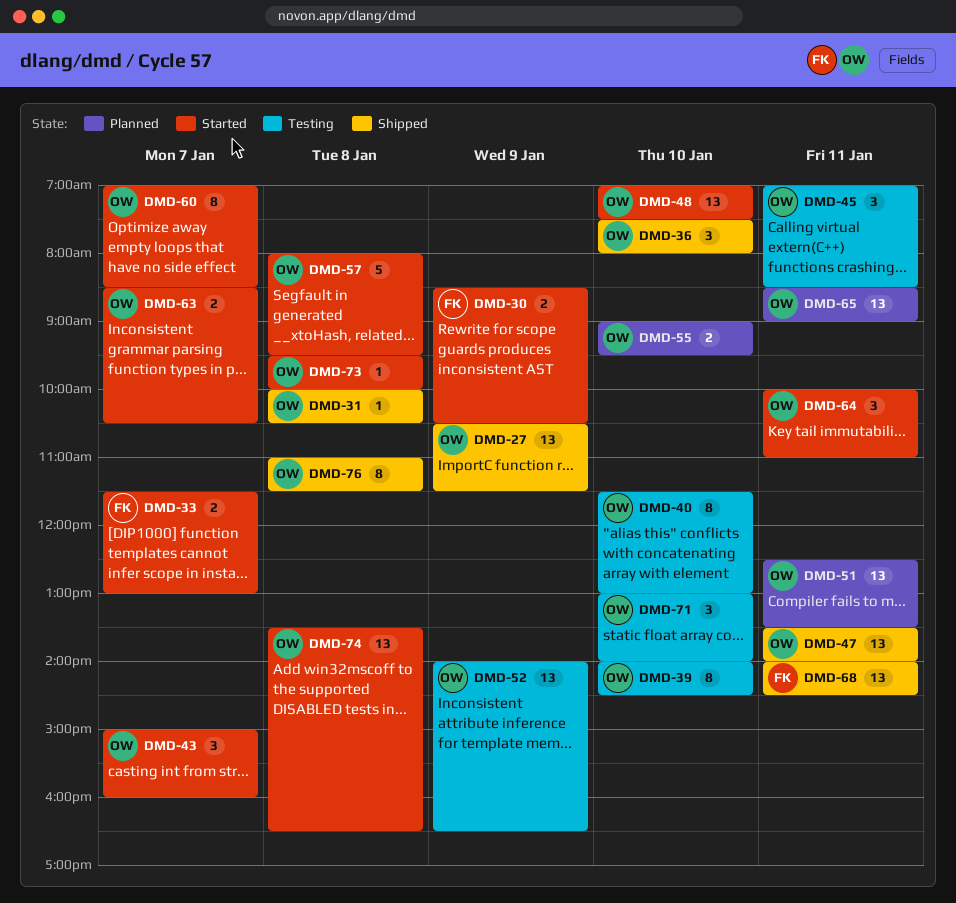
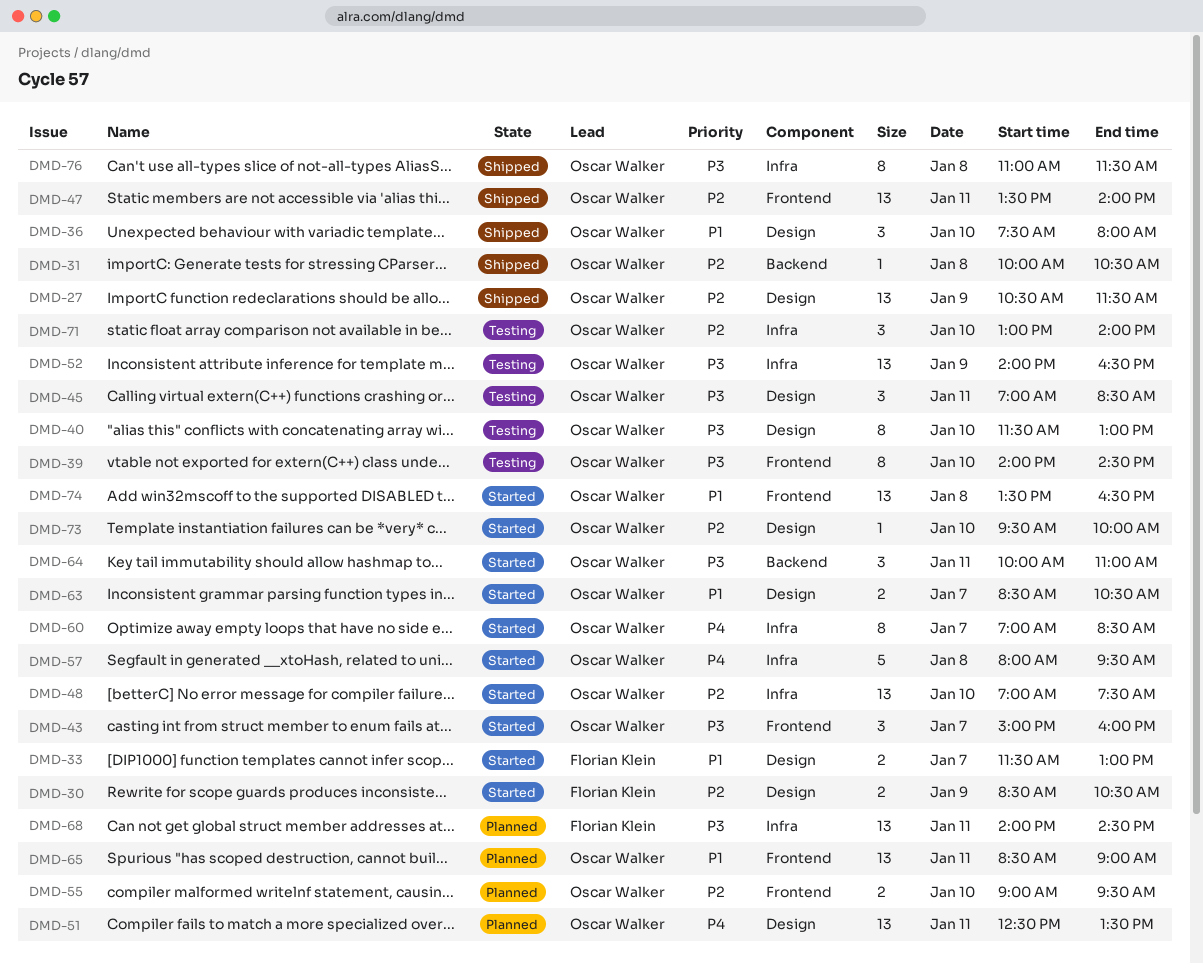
DMD-68, status: Shipped -> Planned
DMD-73, day: Jan 8 -> Jan 10

